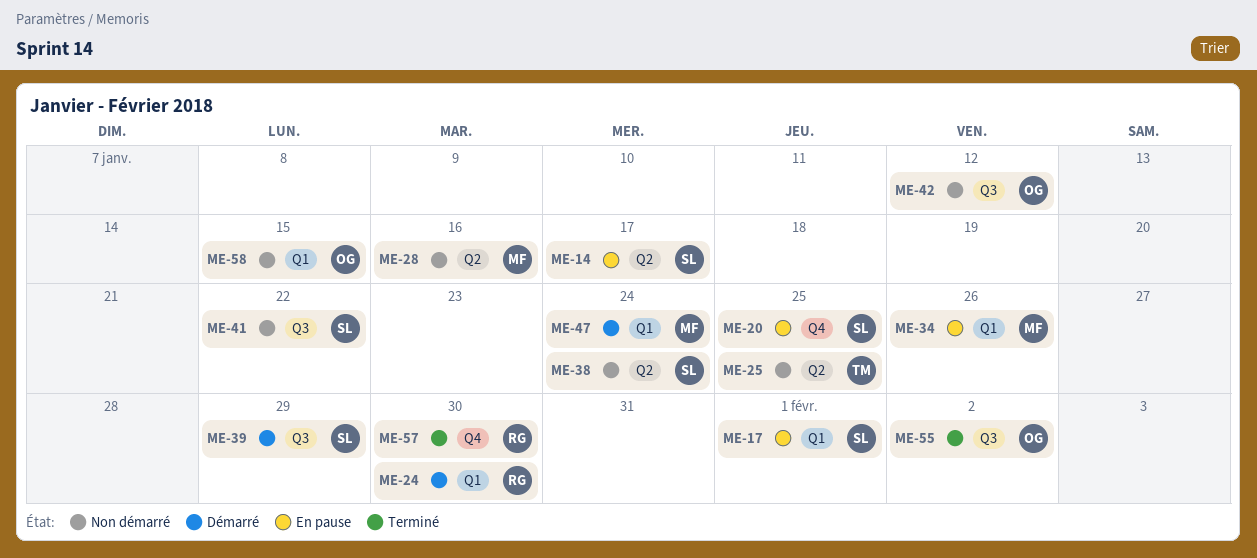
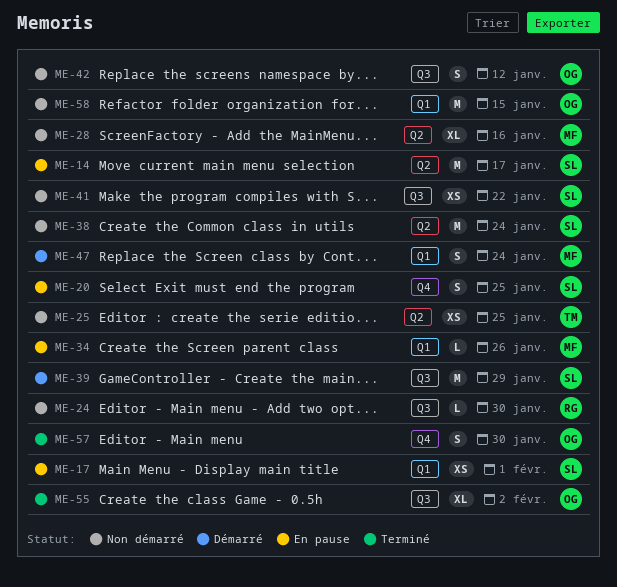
ME-24, status: Démarré -> Non démarré
ME-24, label: Q1 -> Q3
ME-57, owner: RG -> OG

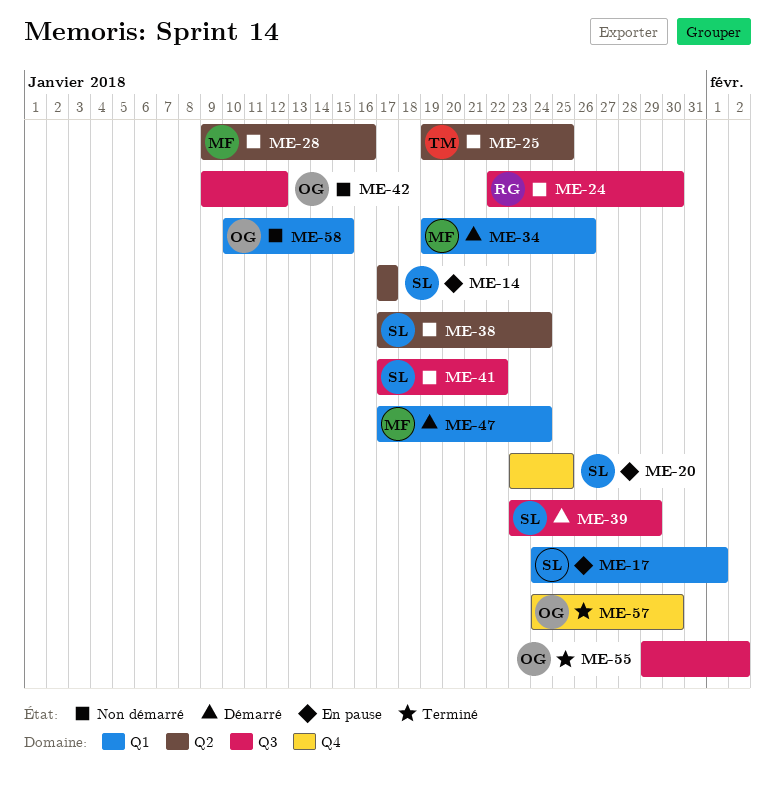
ME-34, status: En pause -> Démarré

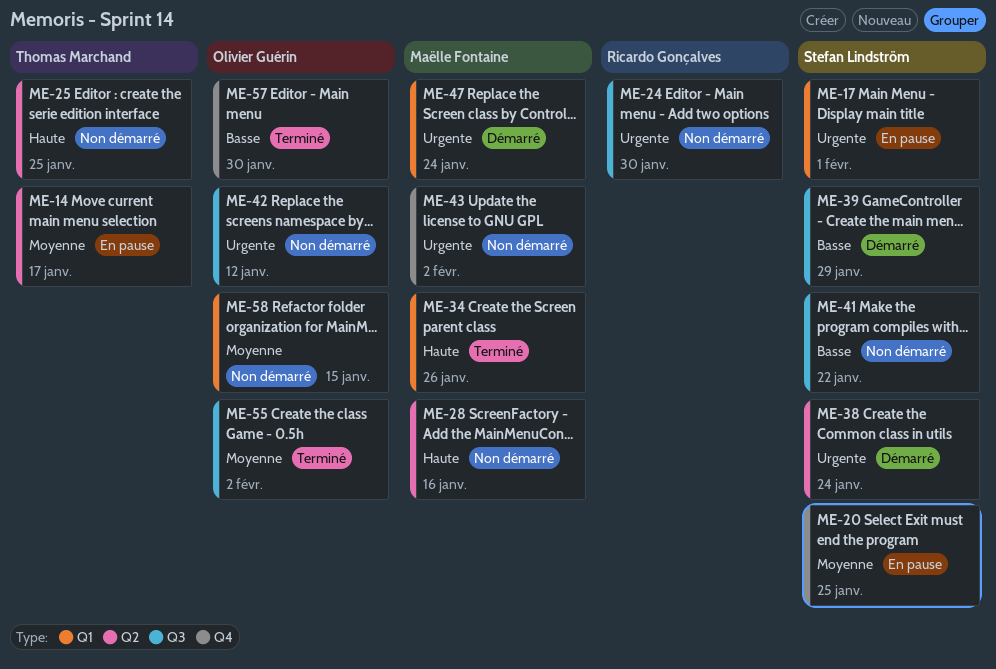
ME-14, owner: Stefan Lindström -> Thomas Marchand
ME-34, status: Démarré -> Terminé
ME-38, status: Non démarré -> Démarré
ME-43: none -> present

